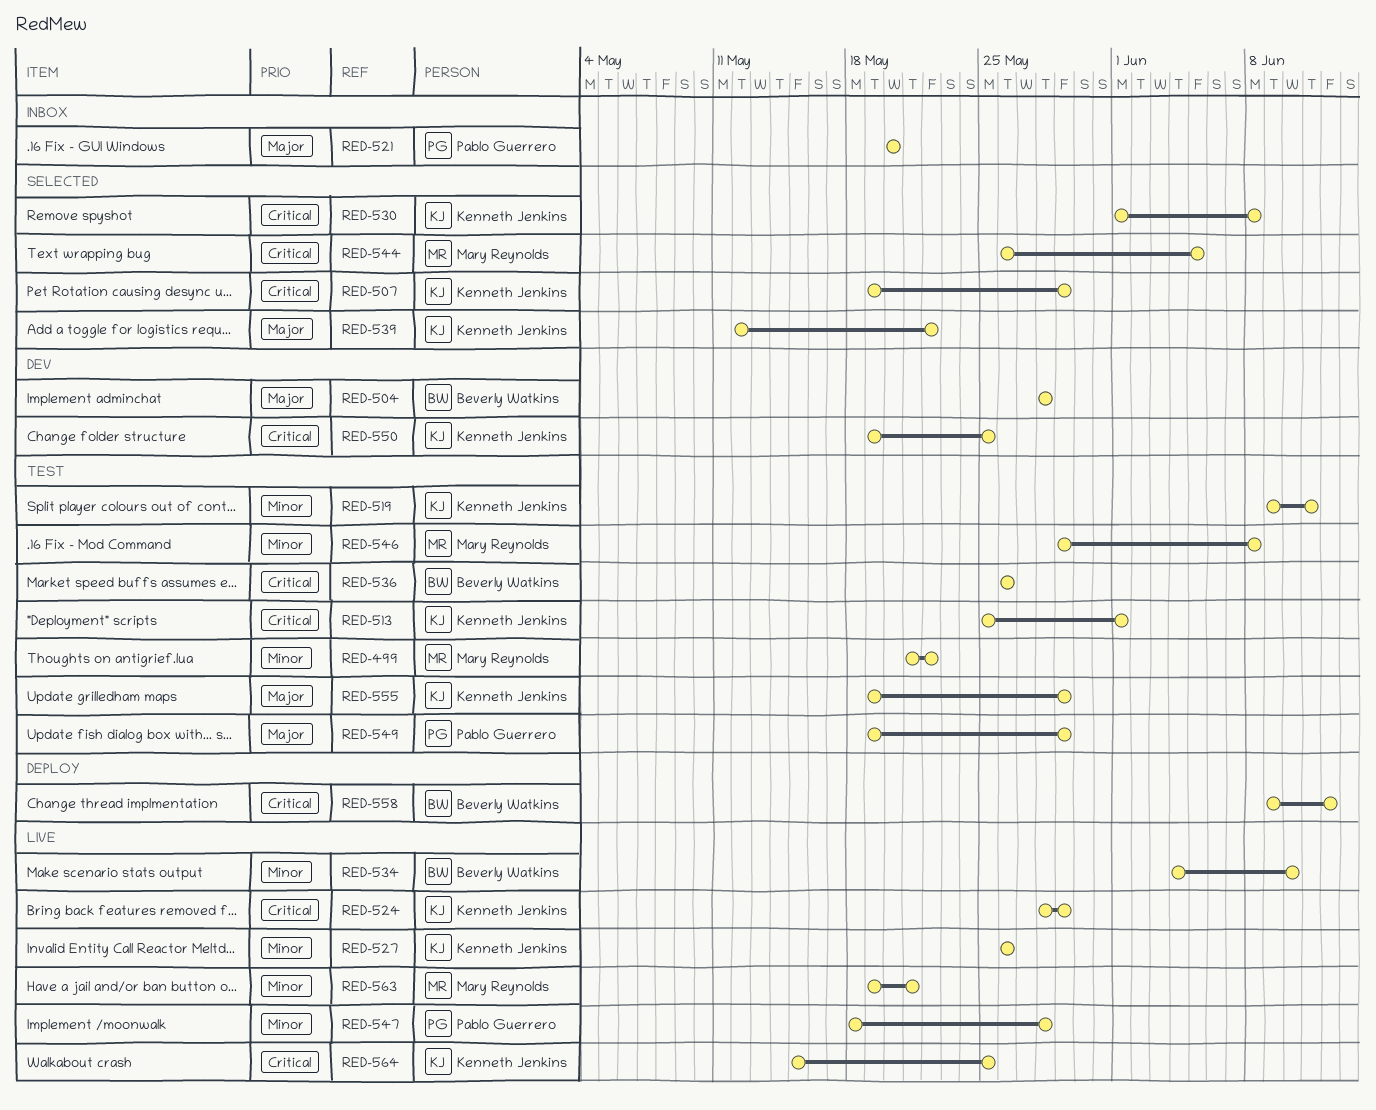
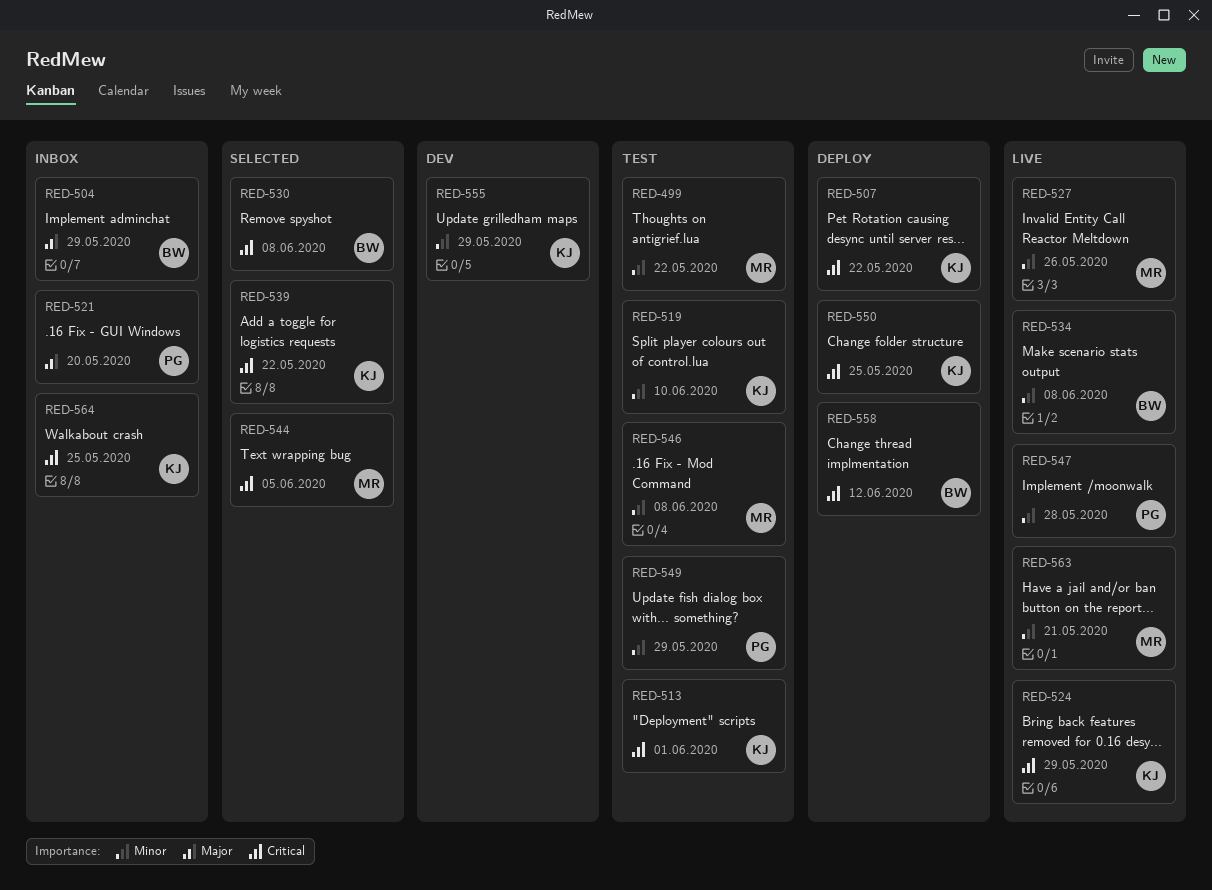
RED-504, status: Dev -> Inbox
RED-504, due: May 28 -> May 29
RED-507, status: Selected -> Deploy
RED-507, due: May 29 -> May 22
RED-519, due: Jun 11 -> Jun 10
RED-527, owner: Kenneth Jenkins -> Mary Reynolds
RED-530, owner: Kenneth Jenkins -> Beverly Watkins
RED-534, due: Jun 10 -> Jun 8
RED-536: present -> none
RED-539, priority: Major -> Critical
RED-549, priority: Major -> Minor
RED-550, status: Dev -> Deploy
RED-555, status: Test -> Dev
RED-555, priority: Major -> Minor
RED-564, status: Live -> Inbox

